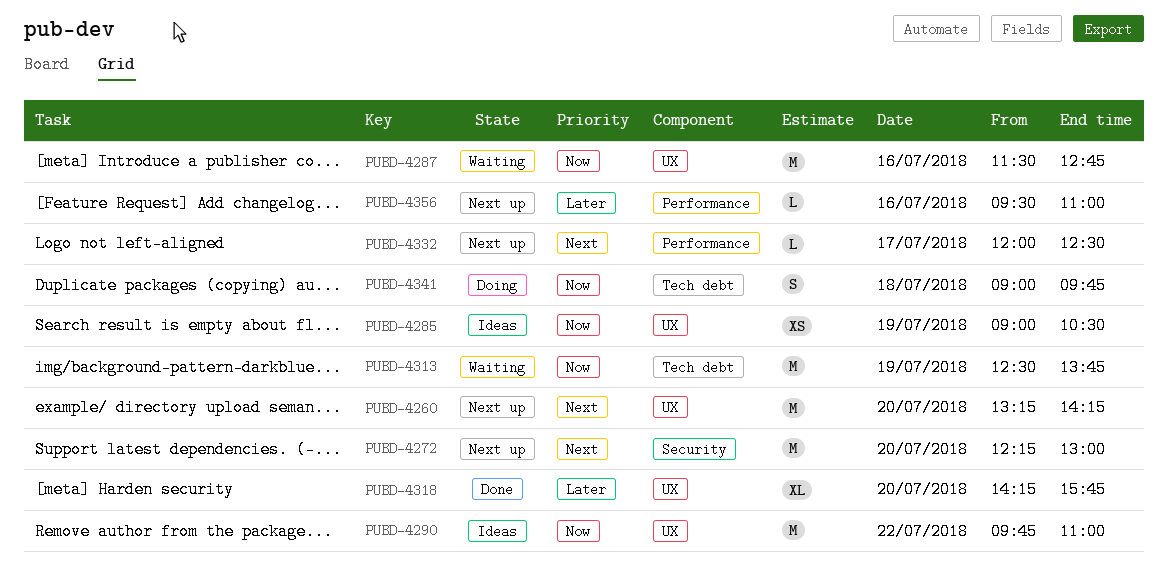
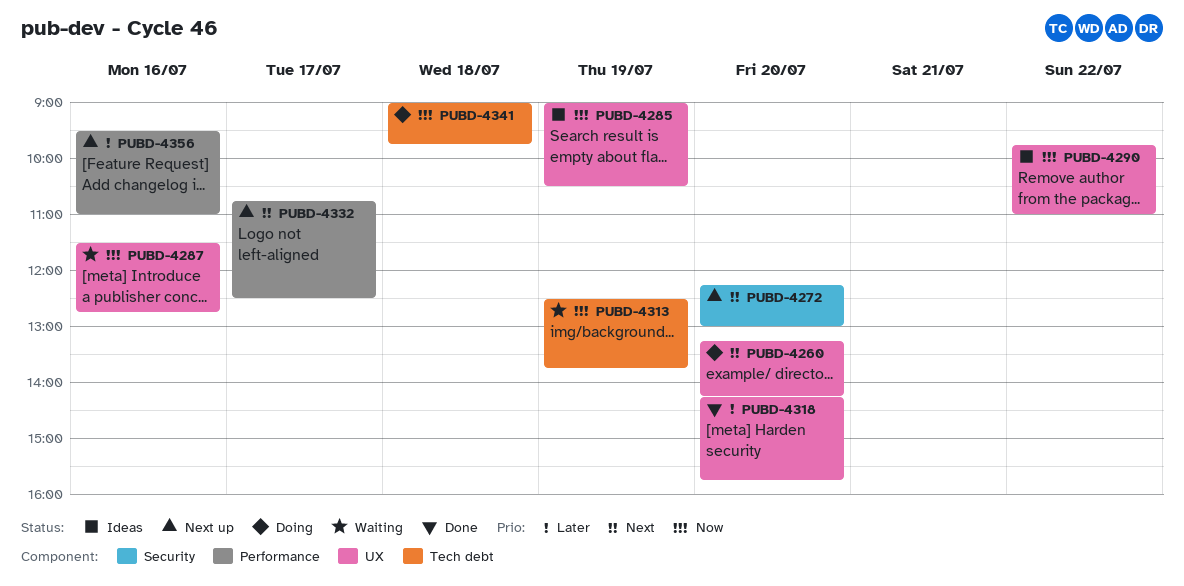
PUBD-4260, status: Next up -> Doing
PUBD-4332, begins: 12:00 -> 10:45

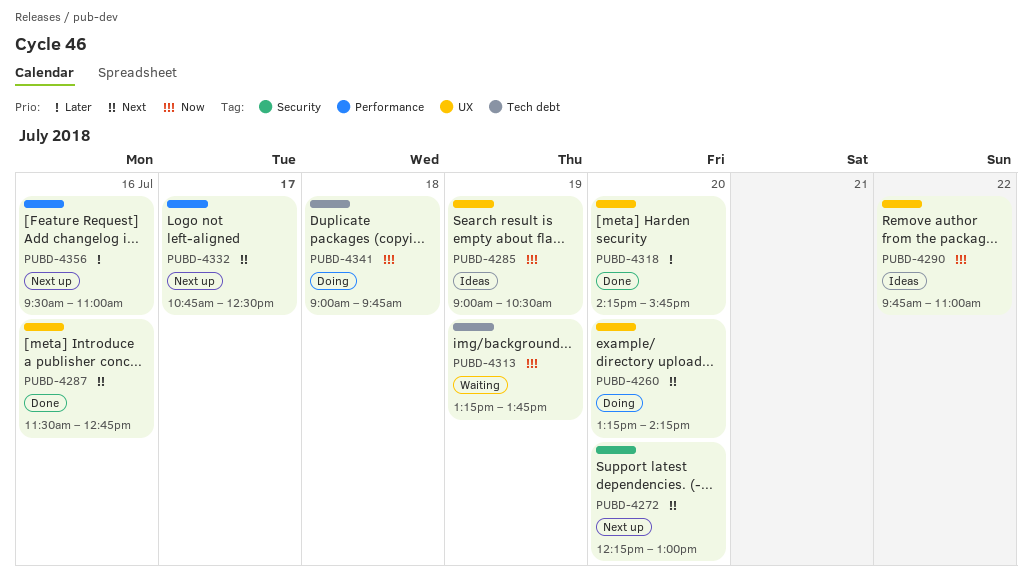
PUBD-4287, status: Waiting -> Done
PUBD-4287, priority: Now -> Next
PUBD-4313, begins: 12:30 -> 13:15

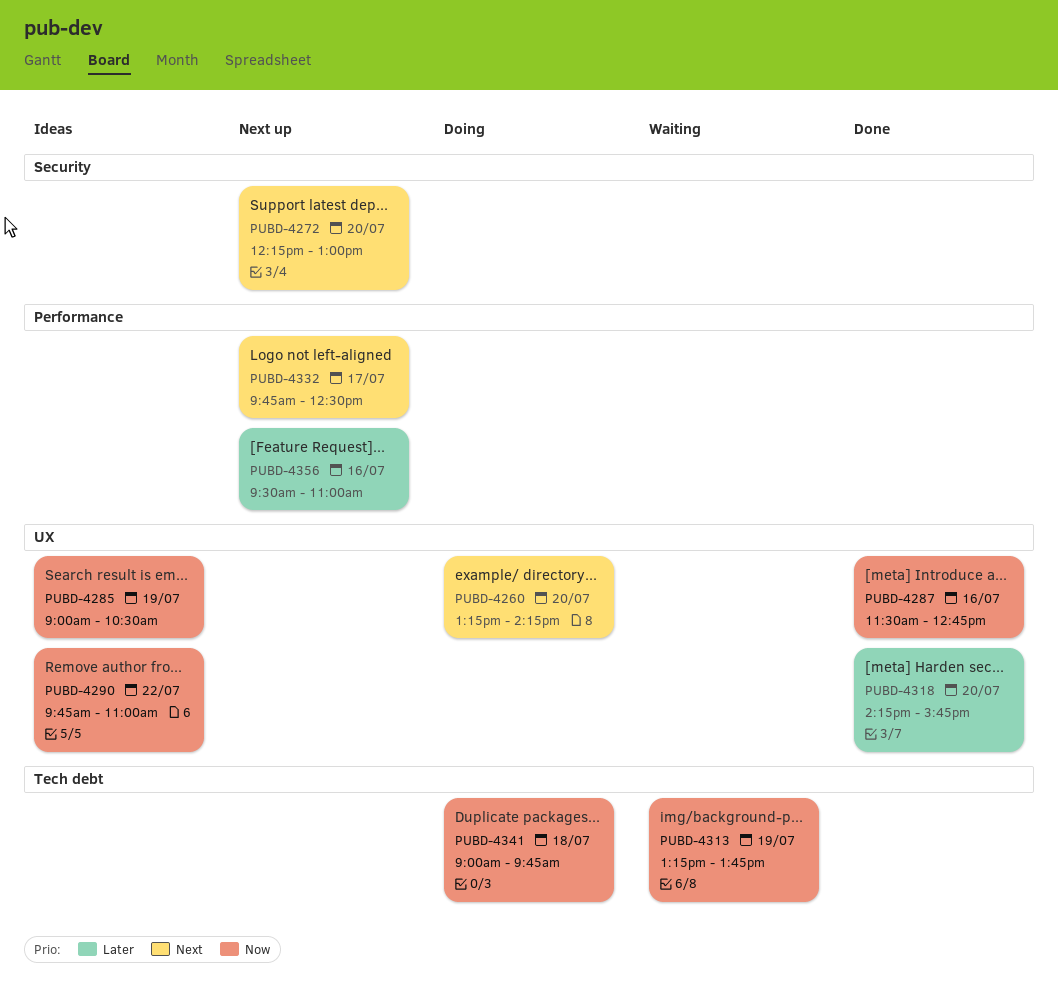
PUBD-4287, priority: Next -> Now
PUBD-4332, begins: 10:45 -> 09:45

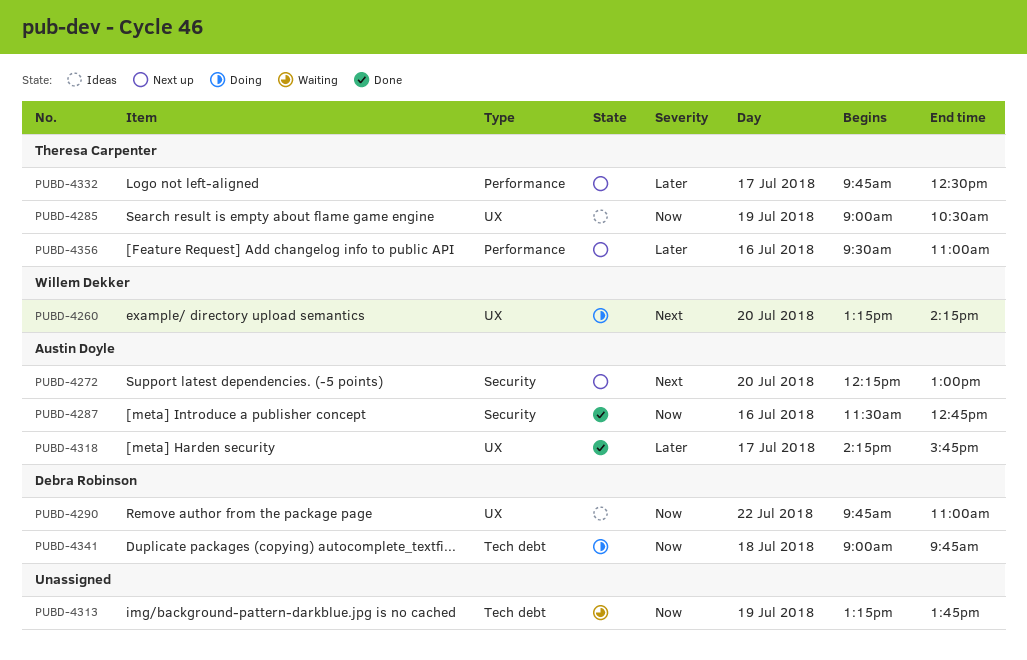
PUBD-4287, label: UX -> Security
PUBD-4318, day: Jul 20 -> Jul 17
PUBD-4332, priority: Next -> Later

